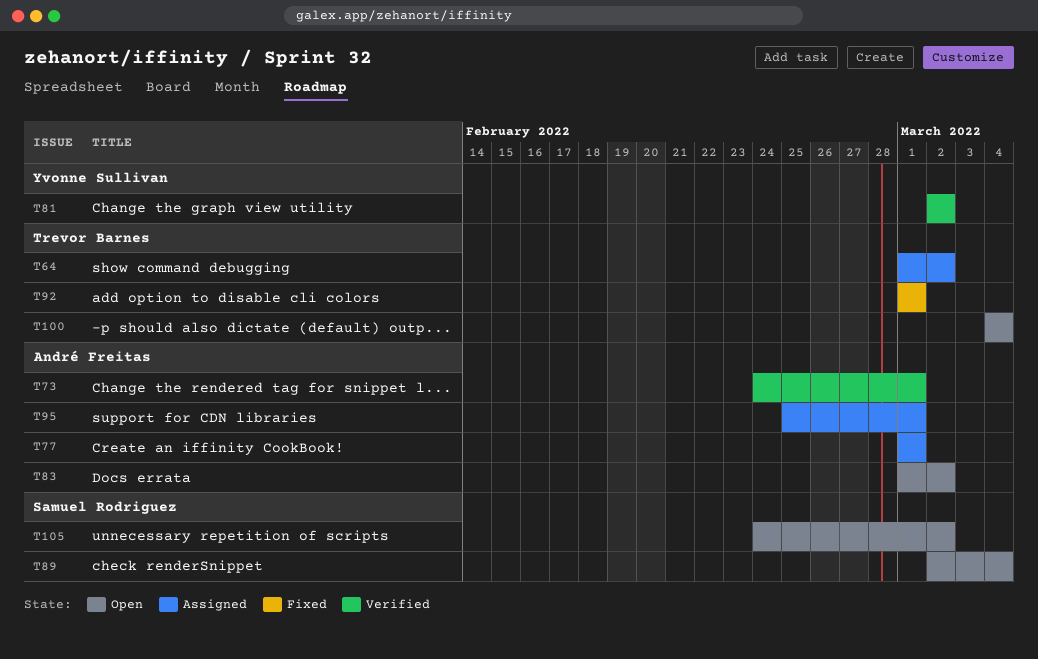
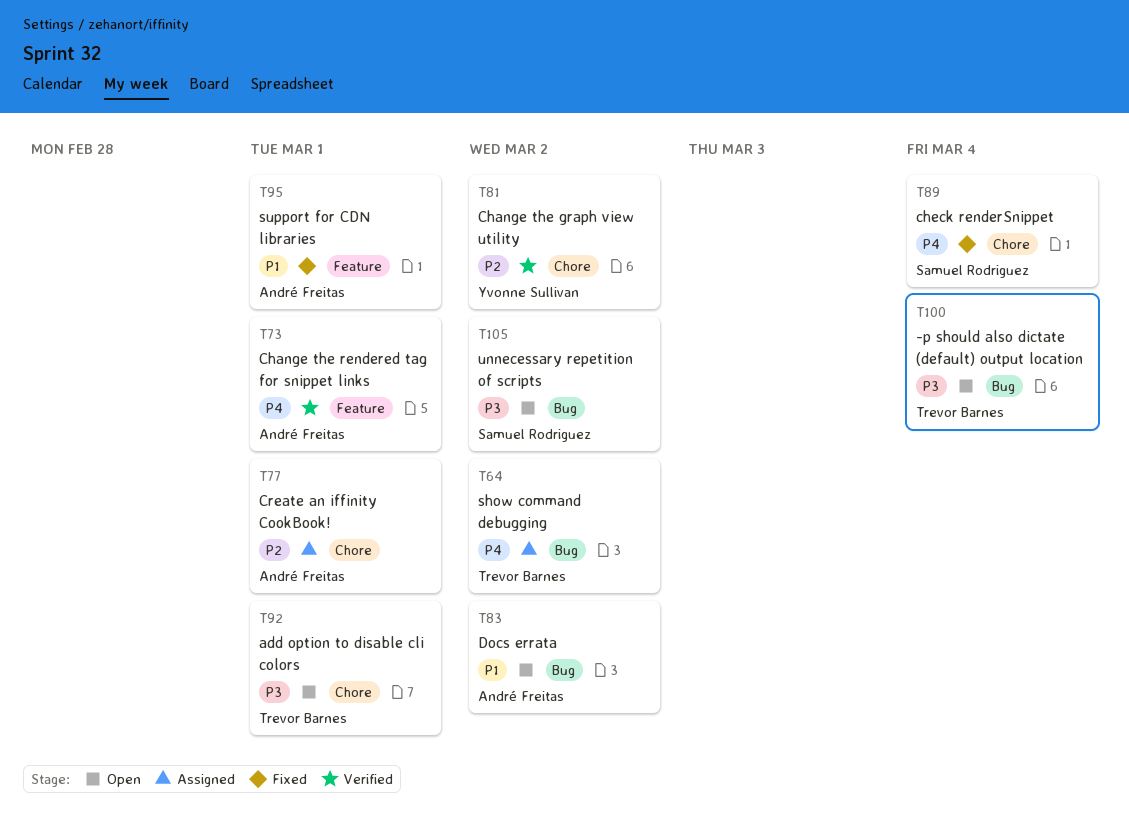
T89, status: Open -> Fixed
T92, status: Fixed -> Open
T95, status: Assigned -> Fixed

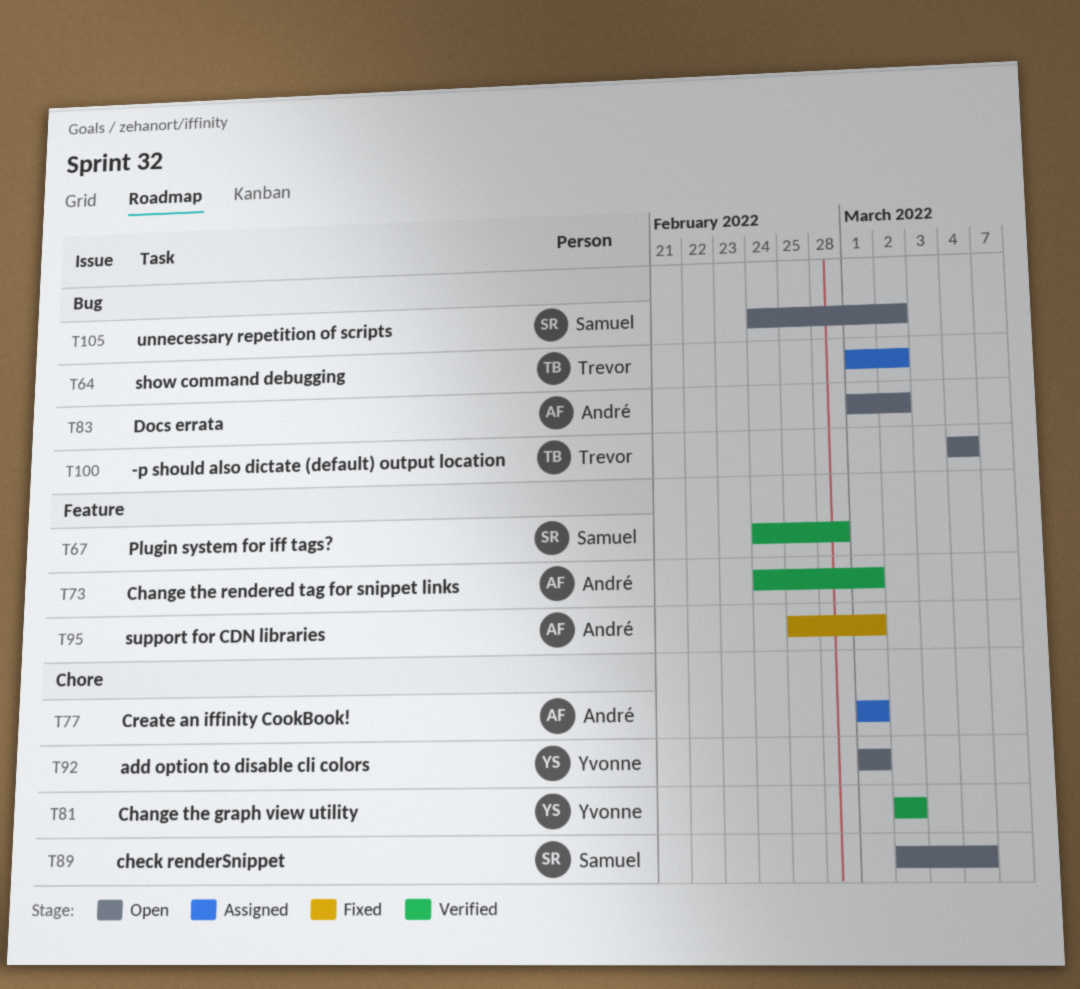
T67: none -> present
T89, status: Fixed -> Open
T92, owner: Trevor Barnes -> Yvonne Sullivan

